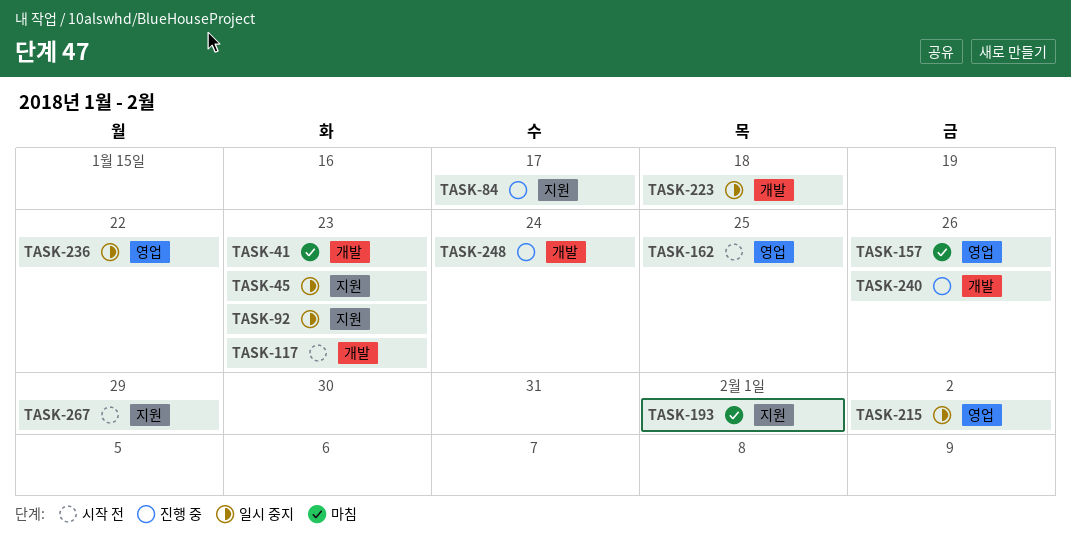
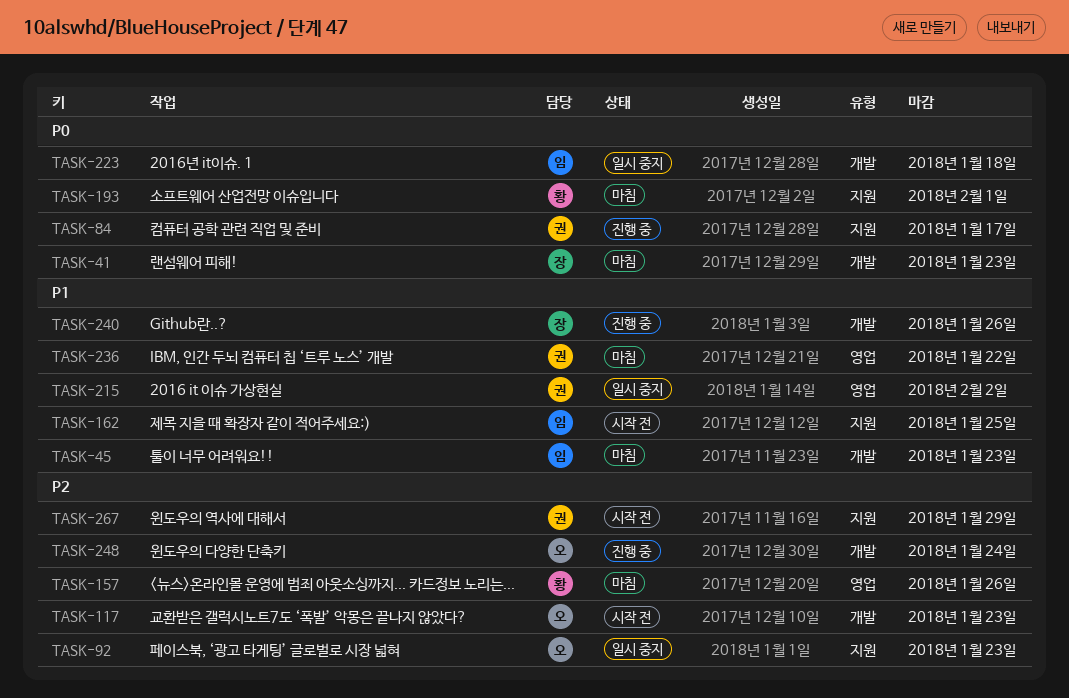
TASK-45, status: 일시 중지 -> 마침
TASK-45, label: 지원 -> 개발
TASK-162, label: 영업 -> 지원
TASK-236, status: 일시 중지 -> 마침

